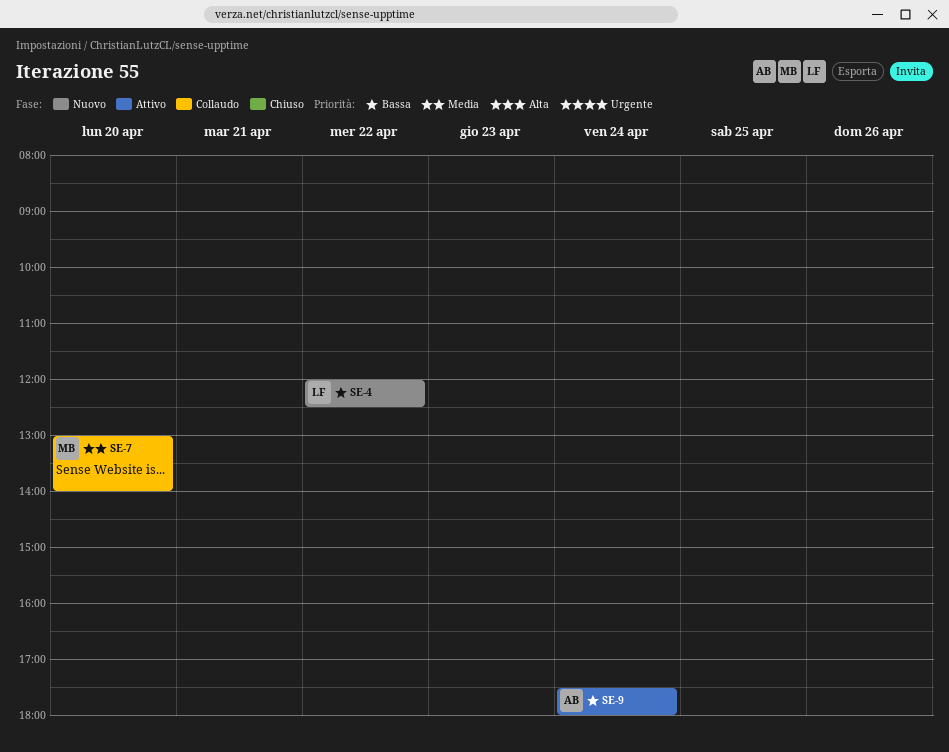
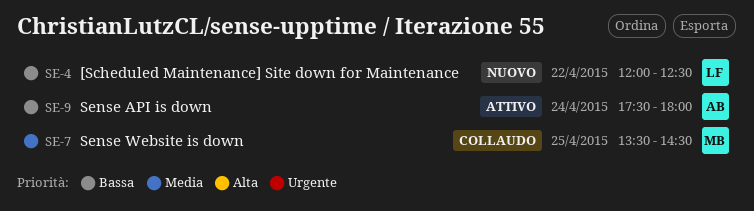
SE-7, day: Apr 20 -> Apr 25
SE-7, begins: 13:00 -> 13:30
SE-7, ends: 14:00 -> 14:30

